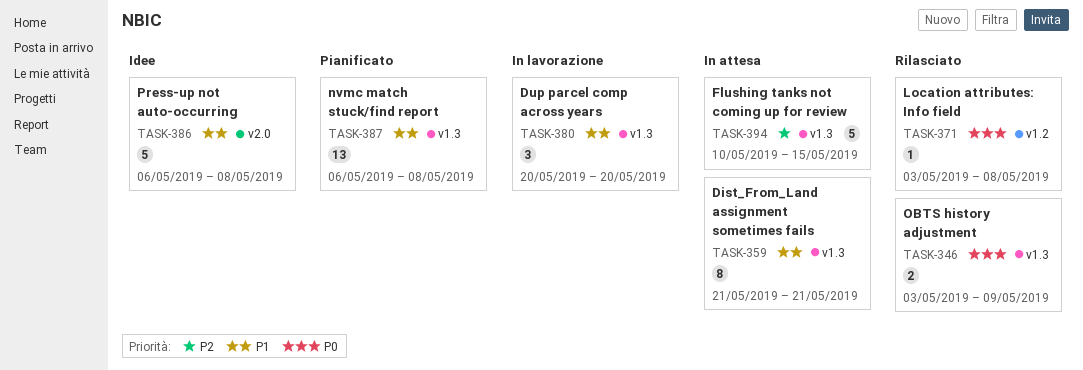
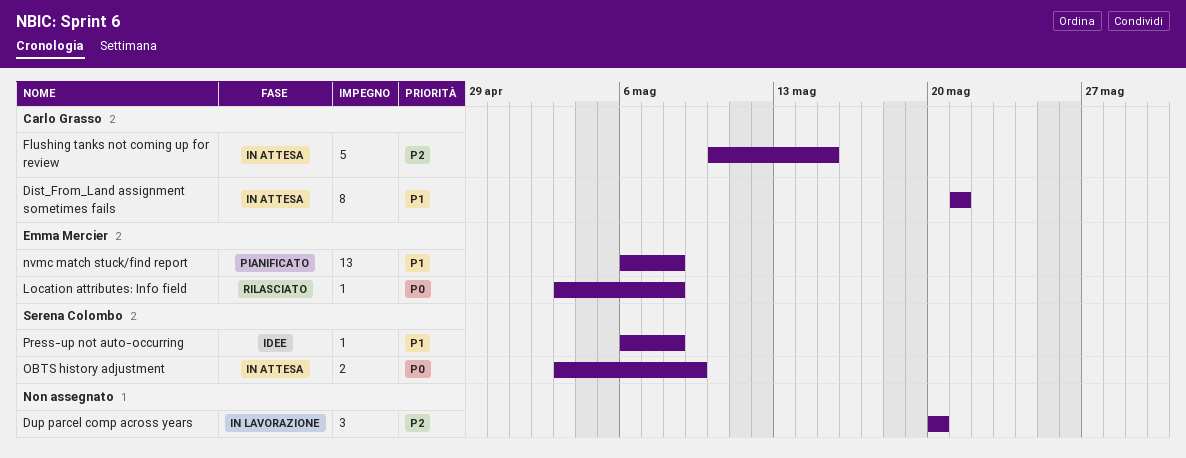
Dup parcel comp across years, priority: P1 -> P2
OBTS history adjustment, status: Rilasciato -> In attesa
Press-up not auto-occurring, estimate: 5 -> 1

